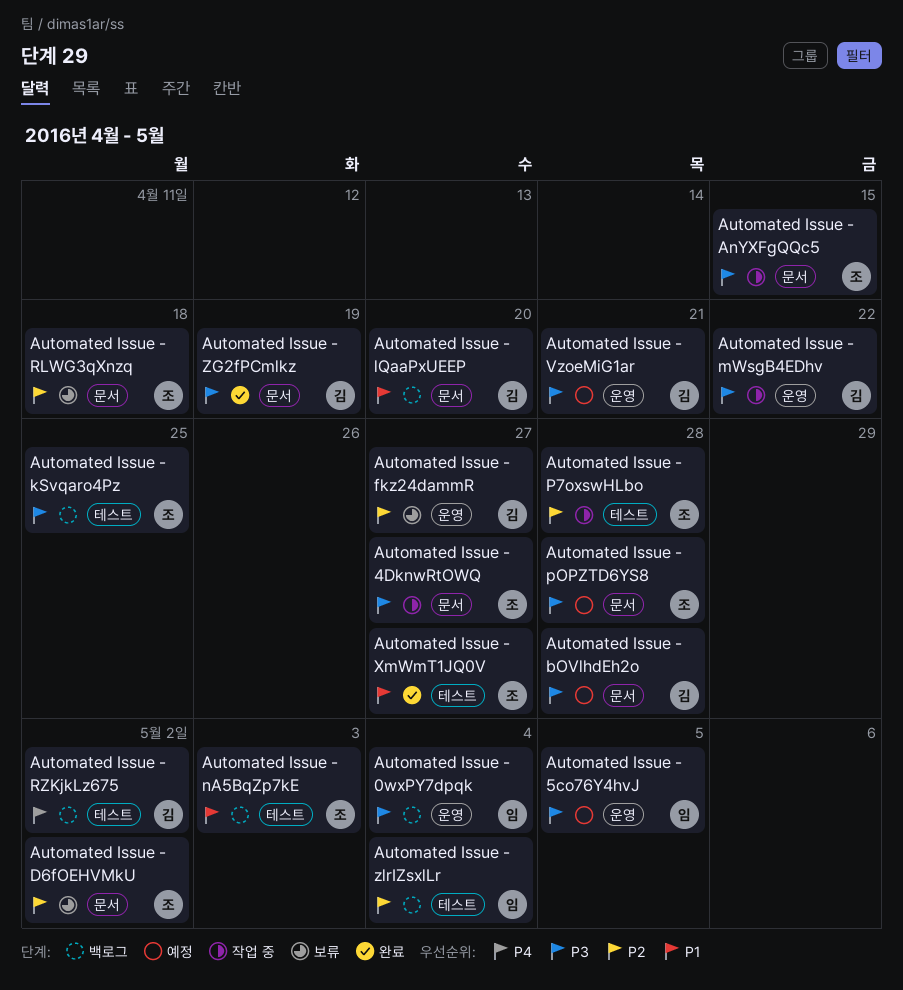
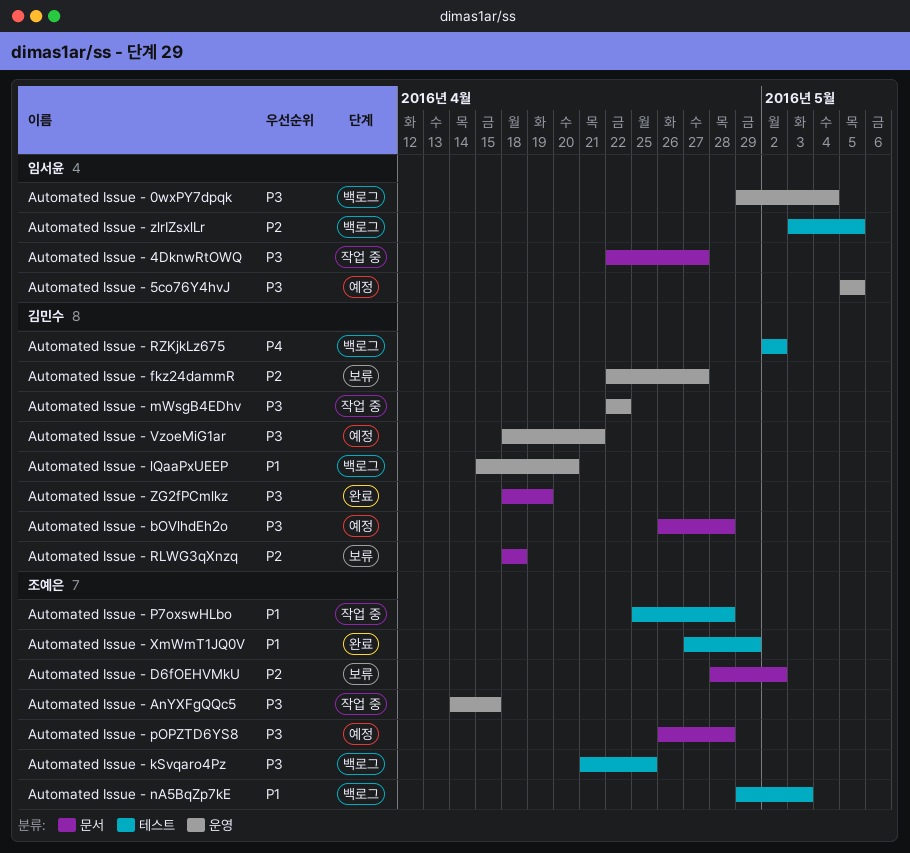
Automated Issue - 4DknwRtOWQ, owner: 조예은 -> 임서윤
Automated Issue - AnYXFgQQc5, label: 문서 -> 운영
Automated Issue - lQaaPxUEEP, label: 문서 -> 운영
Automated Issue - P7oxswHLbo, priority: P2 -> P1
Automated Issue - RLWG3qXnzq, owner: 조예은 -> 김민수
Automated Issue - XmWmT1JQ0V, due: Apr 27 -> Apr 29
Automated Issue - zlrIZsxlLr, due: May 4 -> May 5

